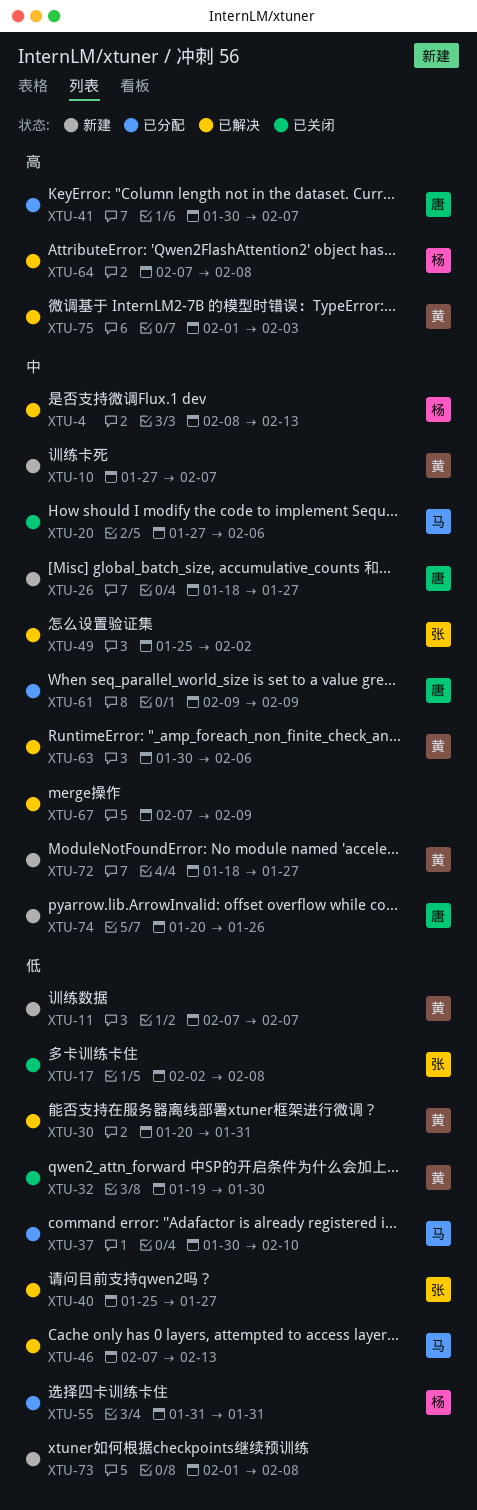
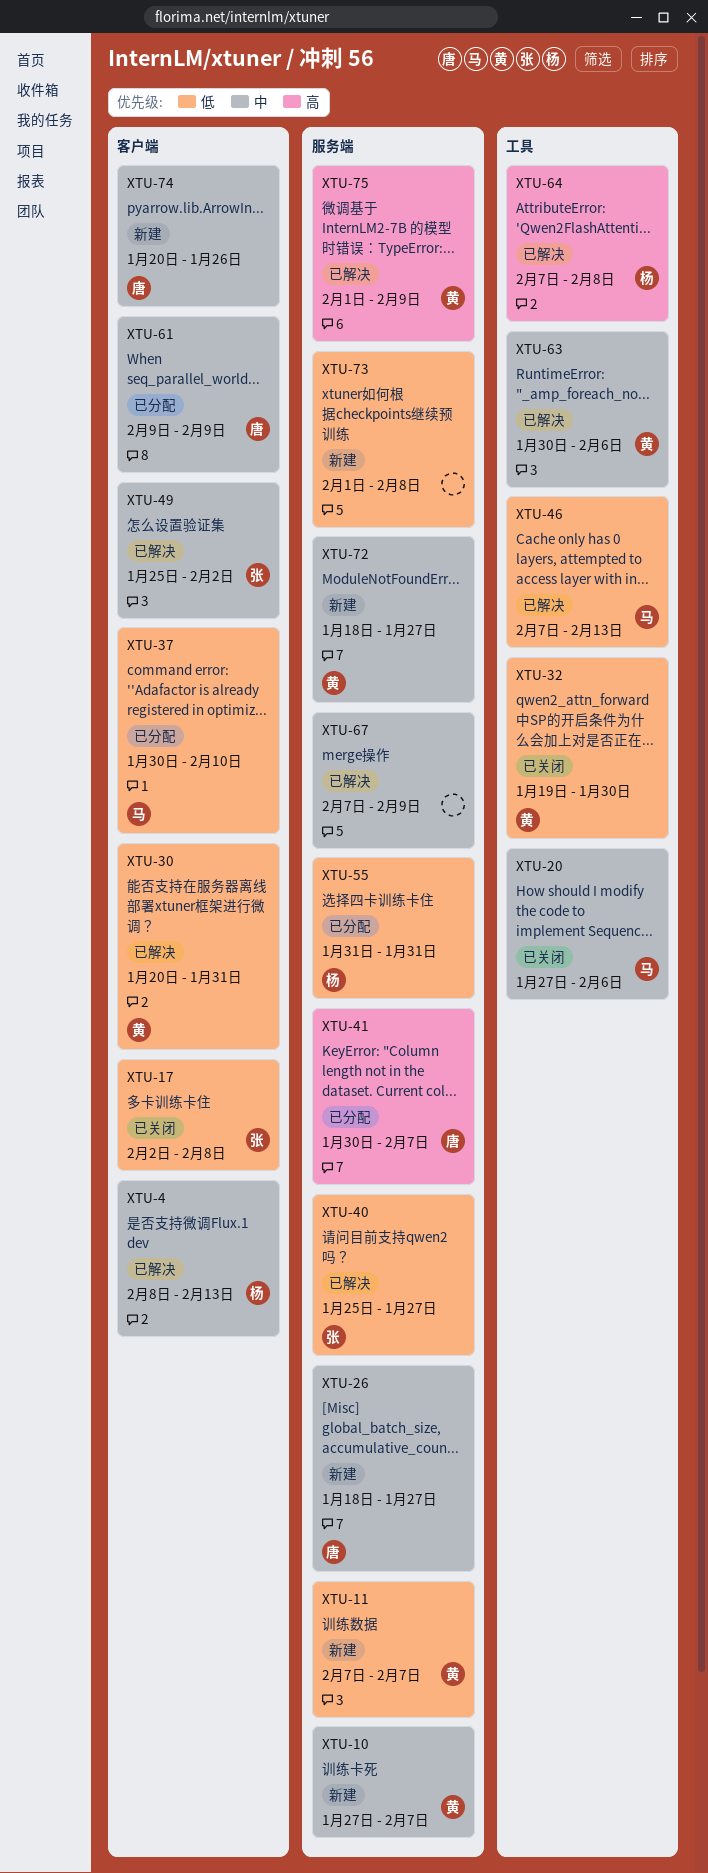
XTU-75, due: Feb 3 -> Feb 9

